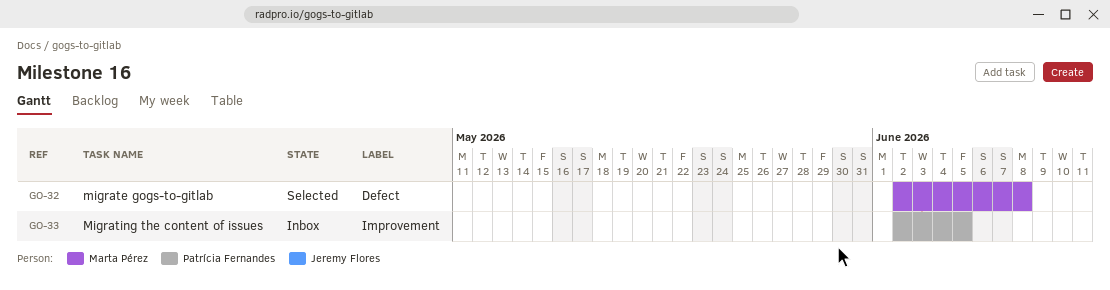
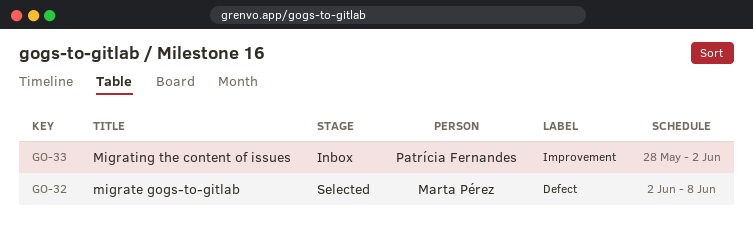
GO-33, start: Jun 2 -> May 28
GO-33, due: Jun 5 -> Jun 2

